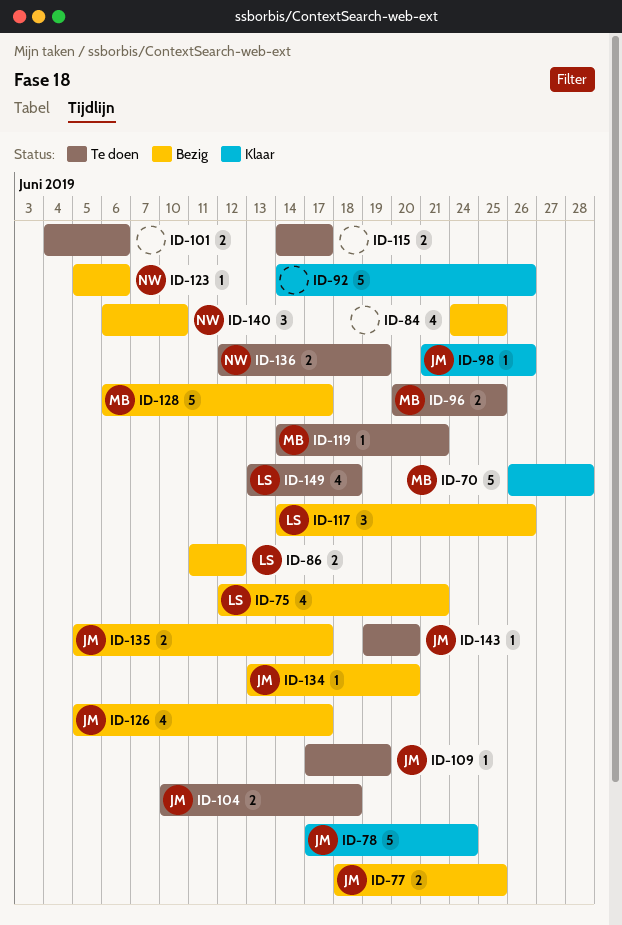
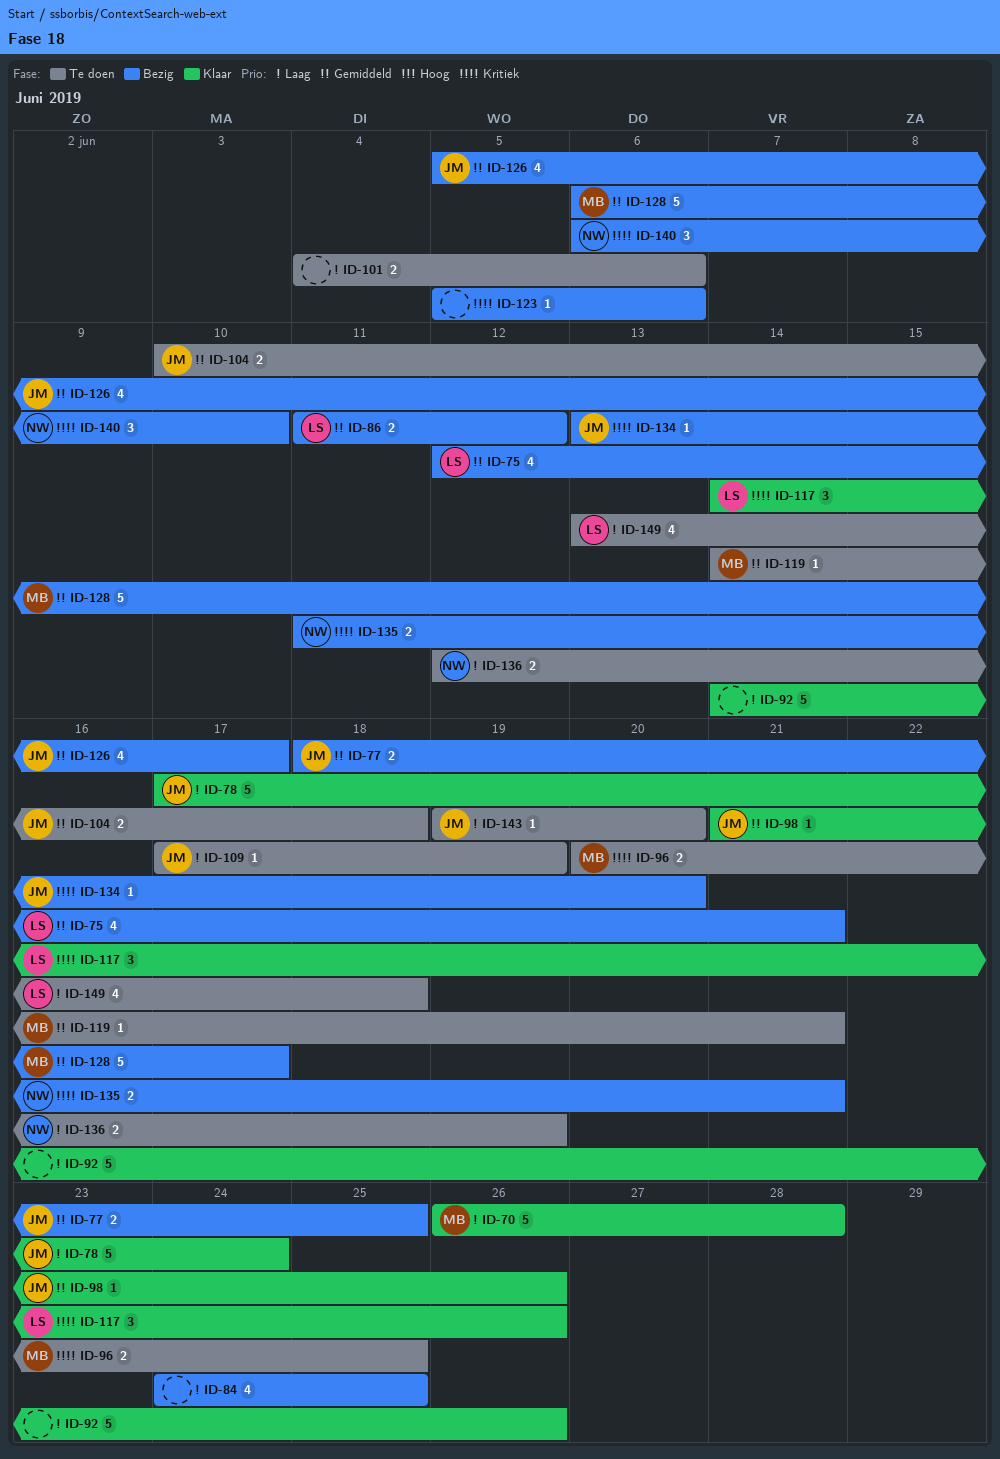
ID-115: present -> none
ID-117, status: Bezig -> Klaar
ID-123, owner: NW -> none
ID-135, owner: JM -> NW
ID-135, start: Jun 5 -> Jun 11
ID-135, due: Jun 17 -> Jun 21

